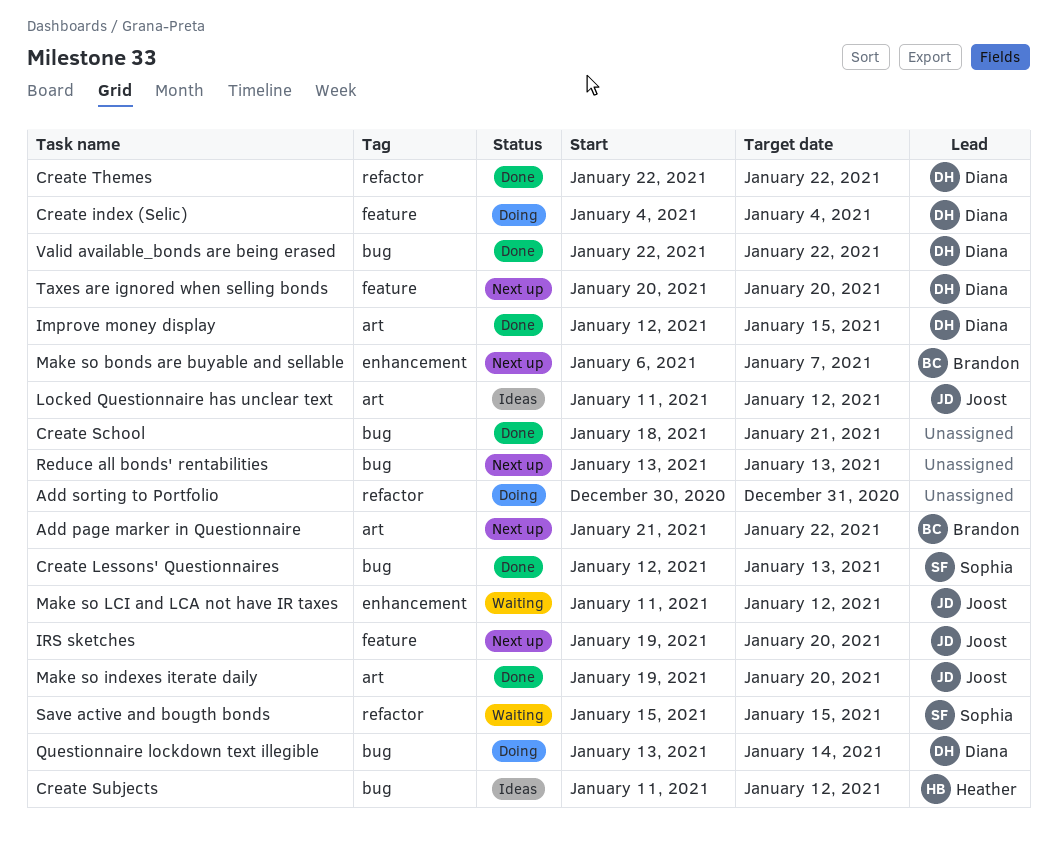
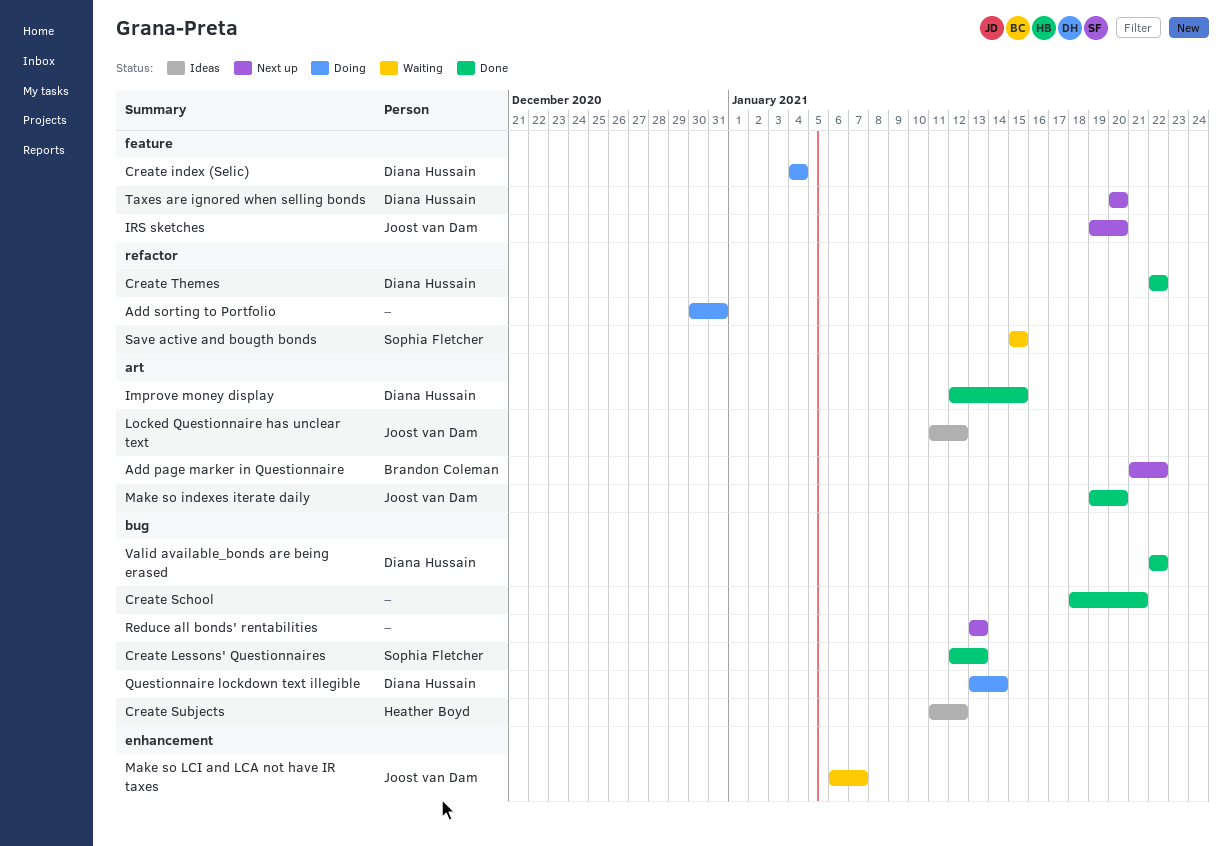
Make so bonds are buyable and sellable: present -> none
Make so LCI and LCA not have IR taxes, start: Jan 11 -> Jan 6
Make so LCI and LCA not have IR taxes, due: Jan 12 -> Jan 7

